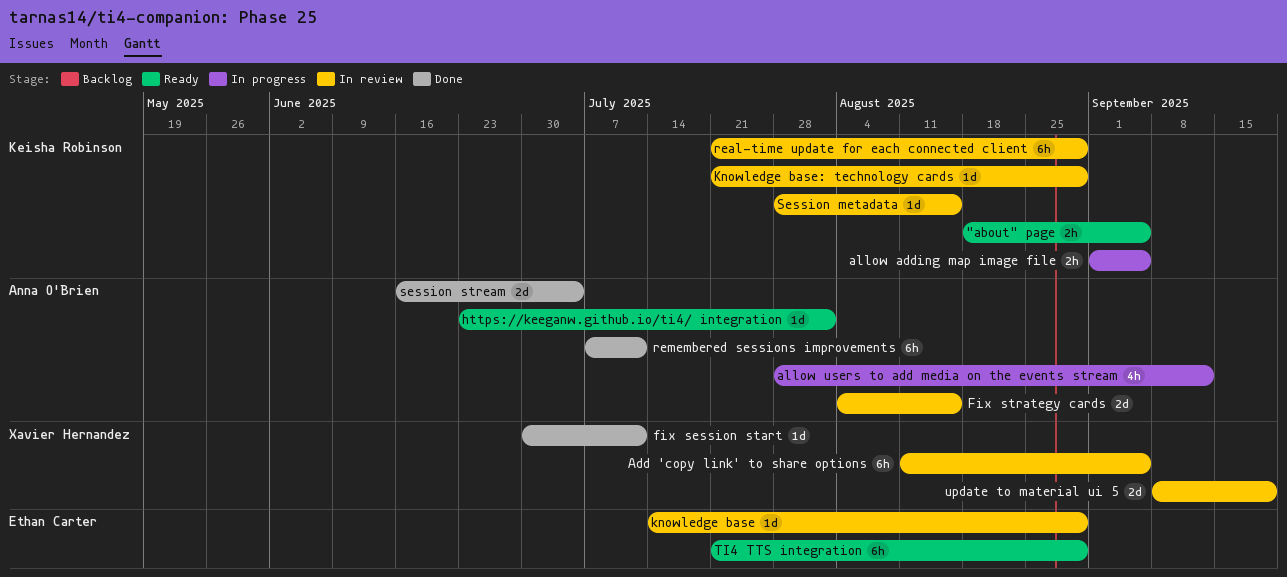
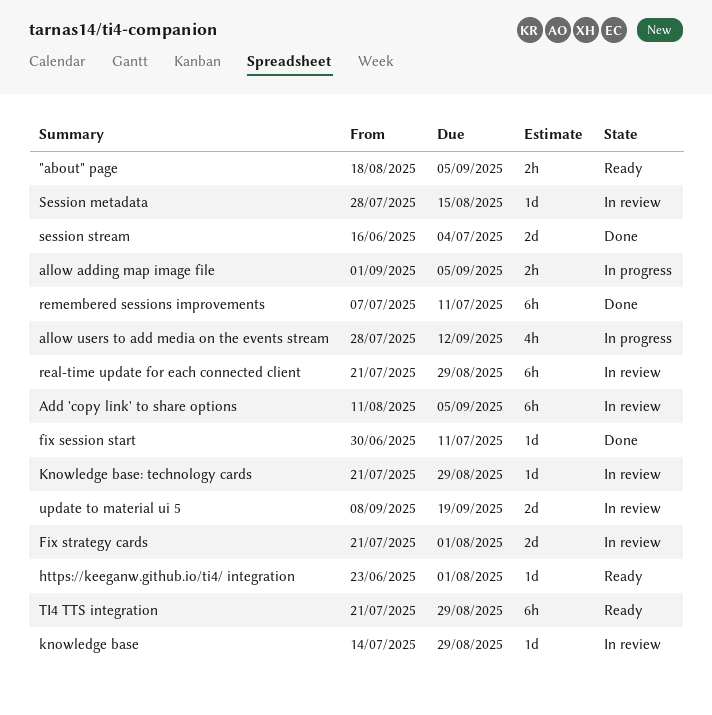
Fix strategy cards, start: Aug 4 -> Jul 21
Fix strategy cards, due: Aug 15 -> Aug 1

